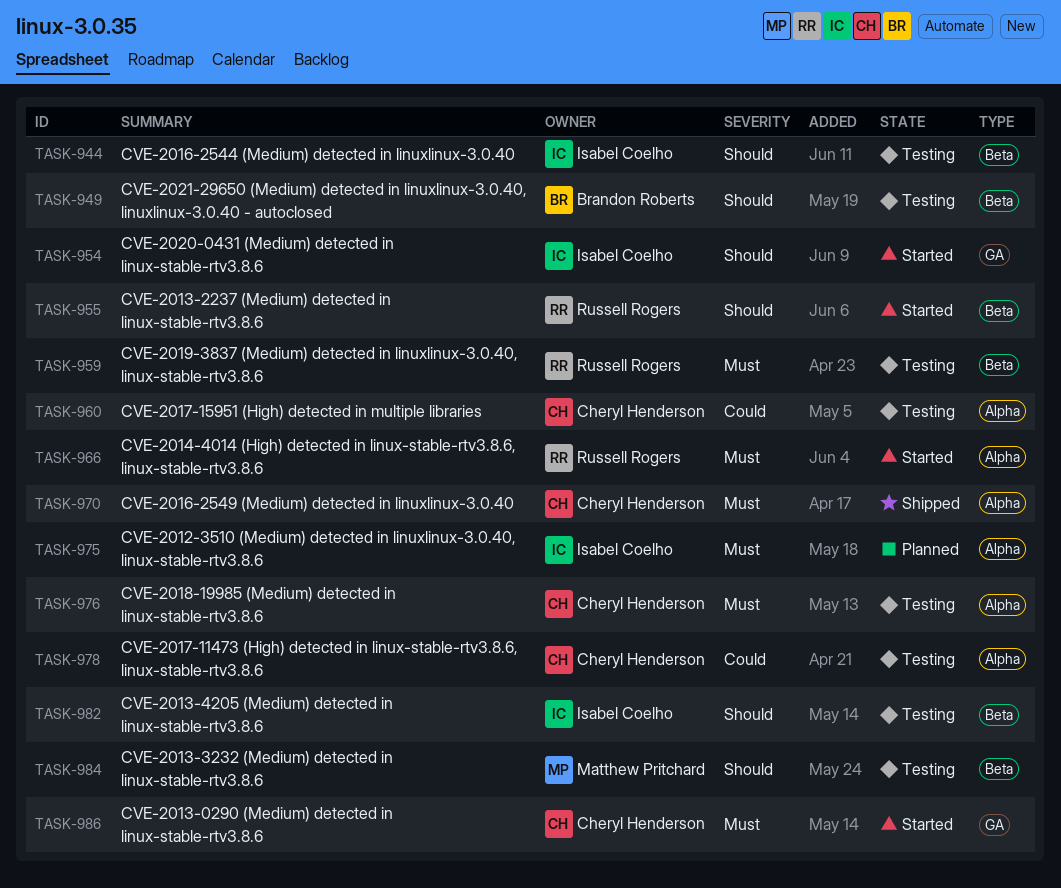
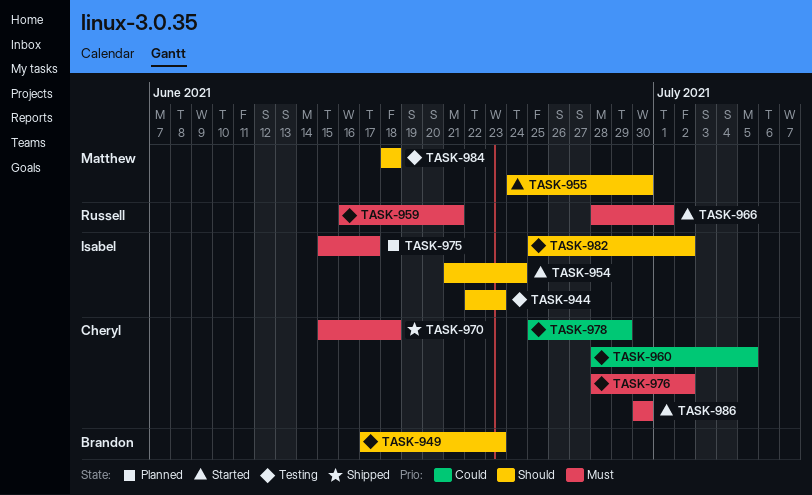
TASK-955, owner: Russell Rogers -> Matthew Pritchard

